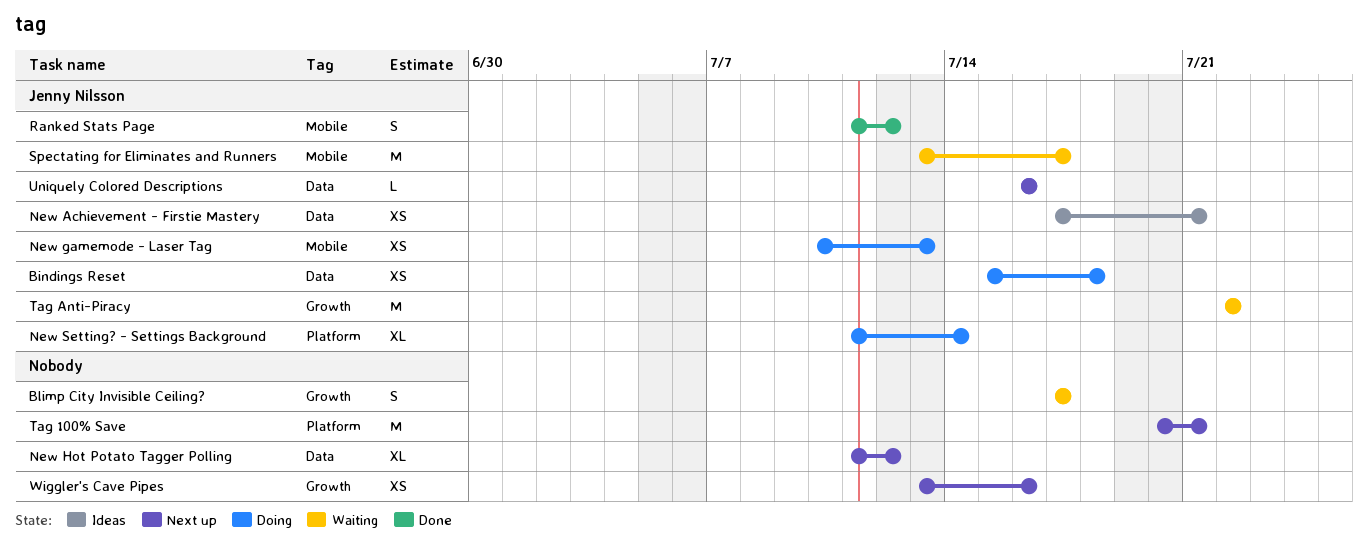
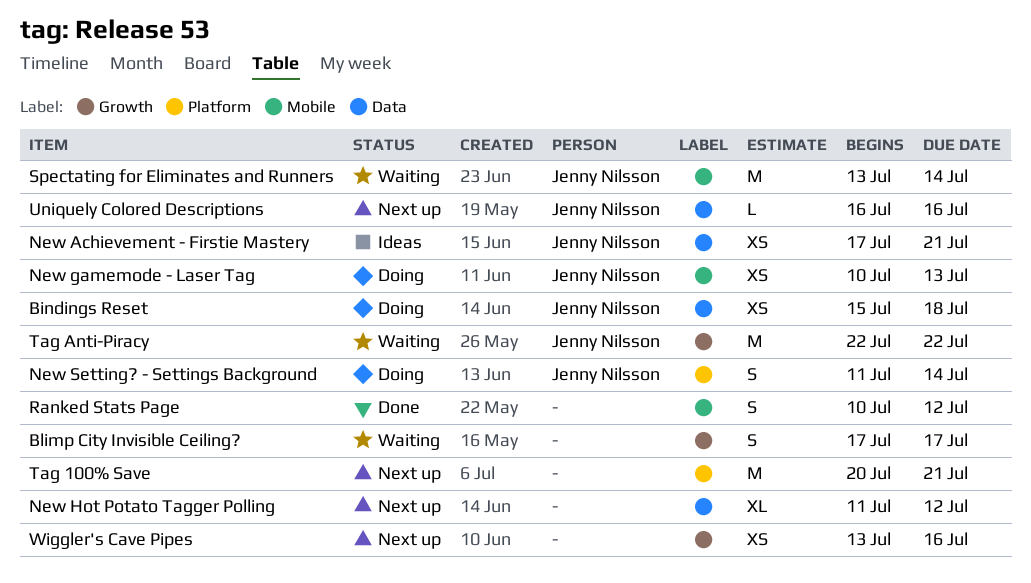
New Setting? - Settings Background, estimate: XL -> S
Ranked Stats Page, owner: Jenny Nilsson -> none
Ranked Stats Page, start: Jul 11 -> Jul 10
Spectating for Eliminates and Runners, due: Jul 17 -> Jul 14

